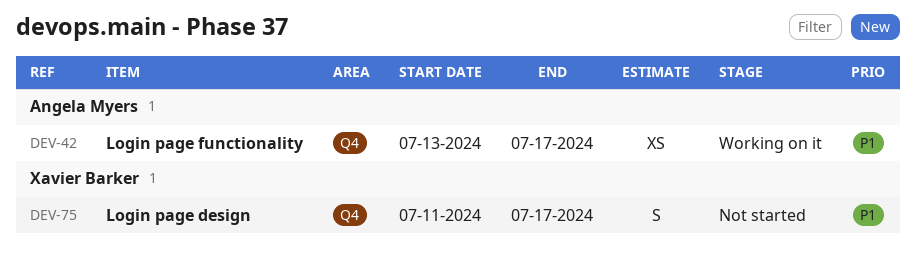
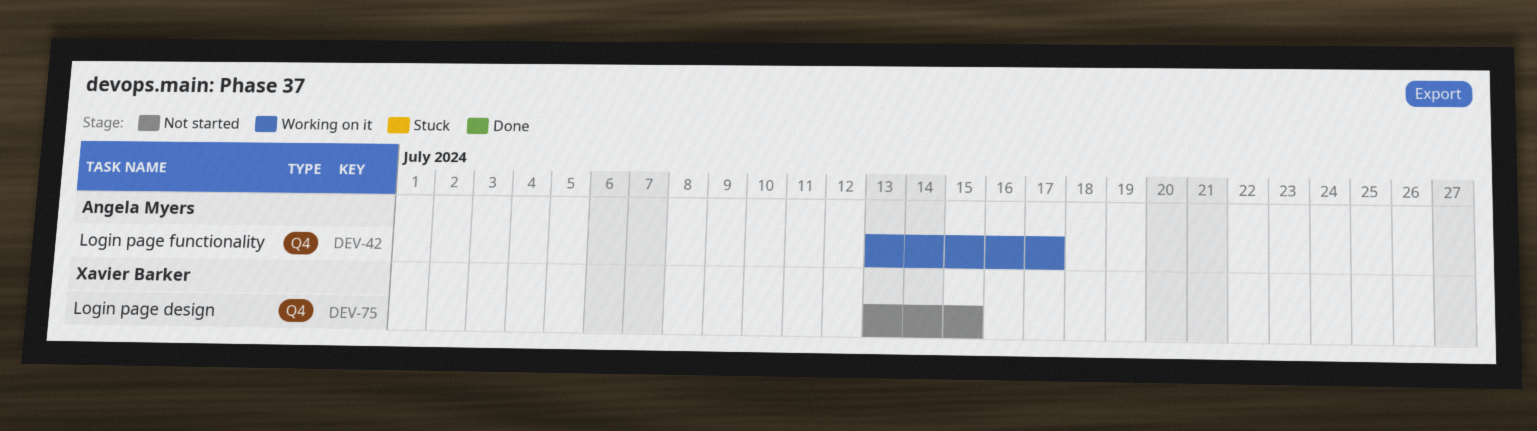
DEV-75, start: Jul 11 -> Jul 13
DEV-75, due: Jul 17 -> Jul 15

